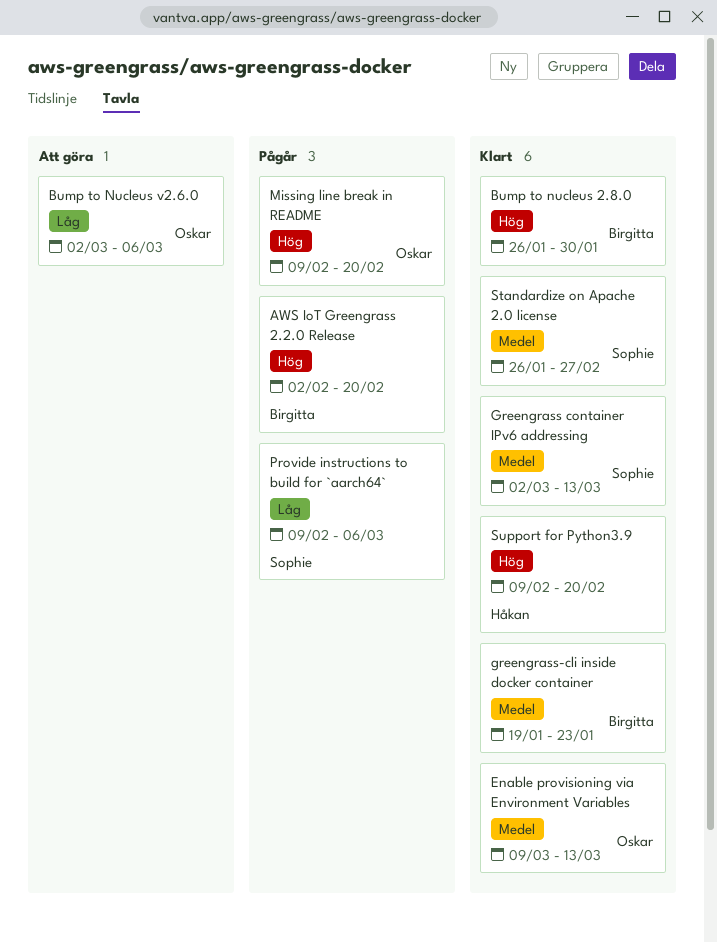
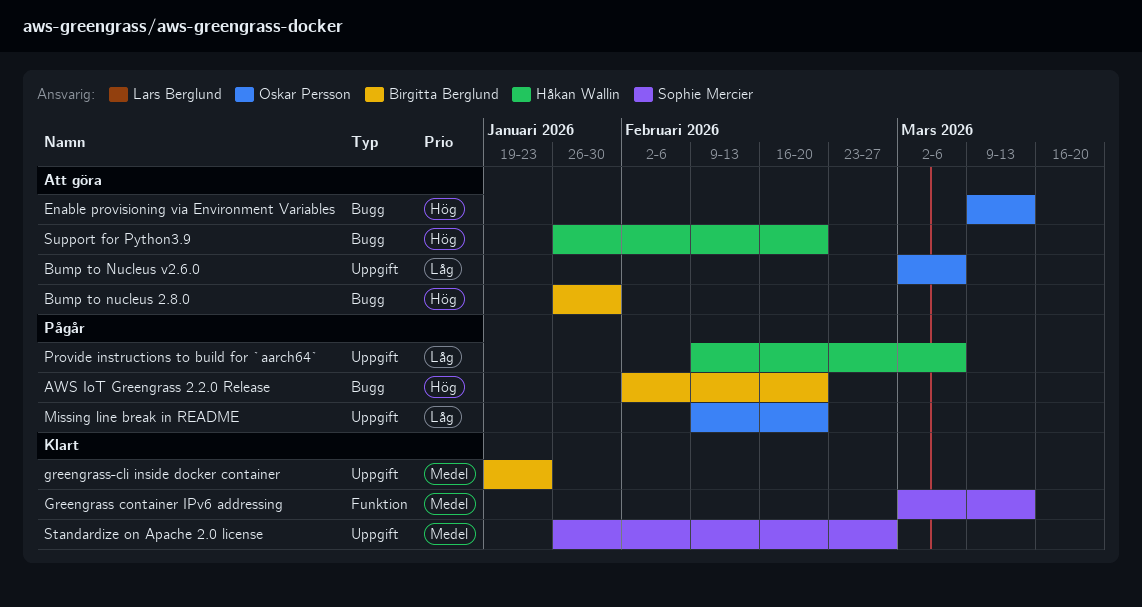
Bump to nucleus 2.8.0, status: Klart -> Att göra
Enable provisioning via Environment Variables, status: Klart -> Att göra
Enable provisioning via Environment Variables, priority: Medel -> Hög
Missing line break in README, priority: Hög -> Låg
Provide instructions to build for `aarch64`, owner: Sophie Mercier -> Håkan Wallin
Support for Python3.9, status: Klart -> Att göra
Support for Python3.9, start: Feb 9 -> Jan 26

